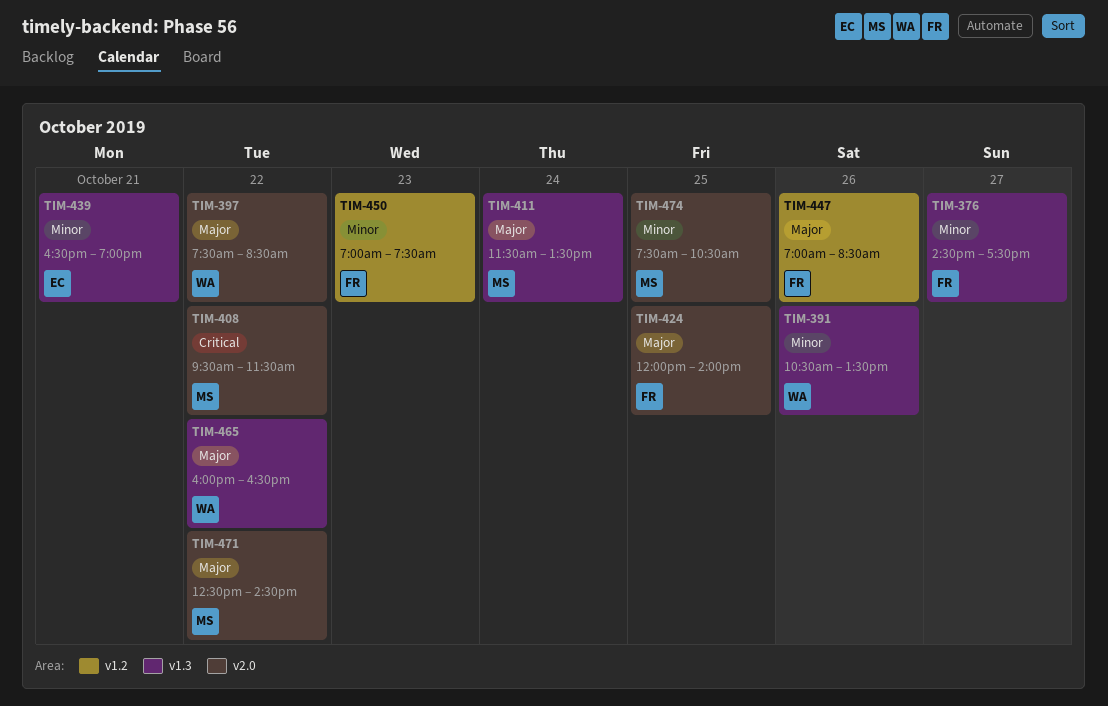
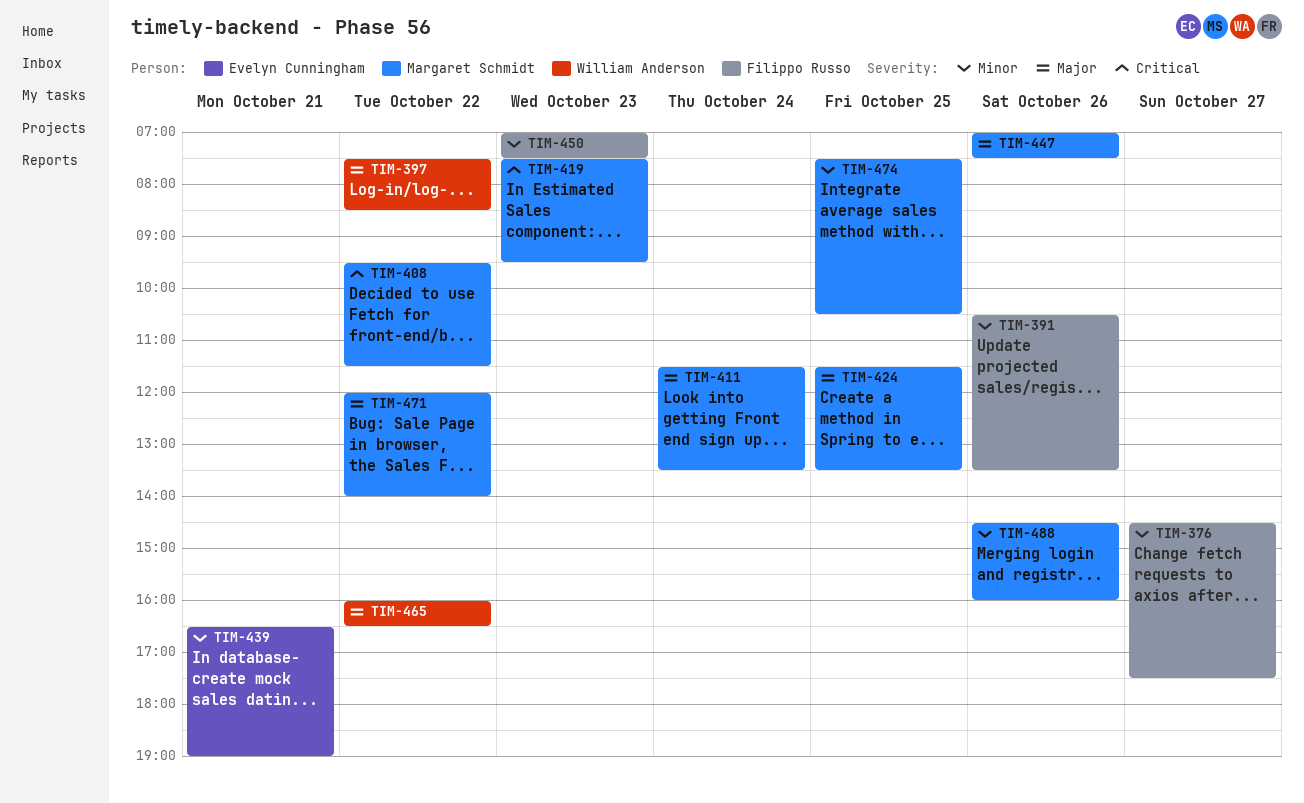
TIM-391, owner: William Anderson -> Filippo Russo
TIM-419: none -> present
TIM-424, owner: Filippo Russo -> Margaret Schmidt
TIM-424, begins: 12:00 -> 11:30
TIM-424, ends: 14:00 -> 13:30
TIM-447, owner: Filippo Russo -> Margaret Schmidt
TIM-447, ends: 08:30 -> 07:30
TIM-471, begins: 12:30 -> 12:00
TIM-471, ends: 14:30 -> 14:00
TIM-488: none -> present

